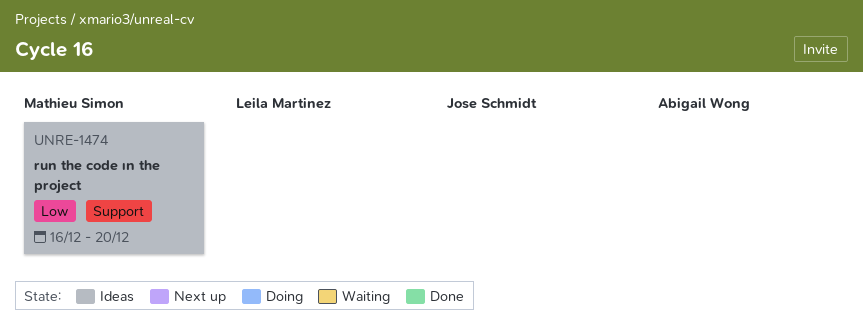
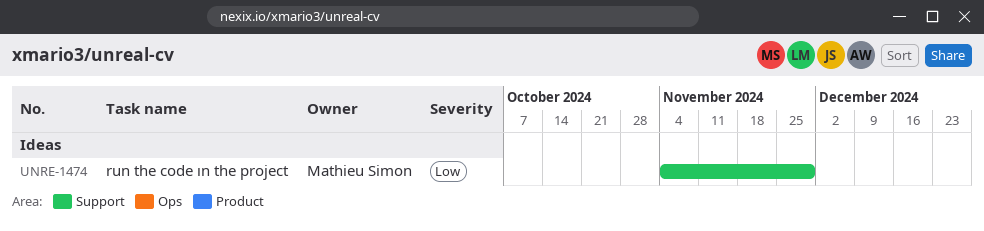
UNRE-1474, start: Dec 16 -> Nov 4
UNRE-1474, due: Dec 20 -> Nov 29

